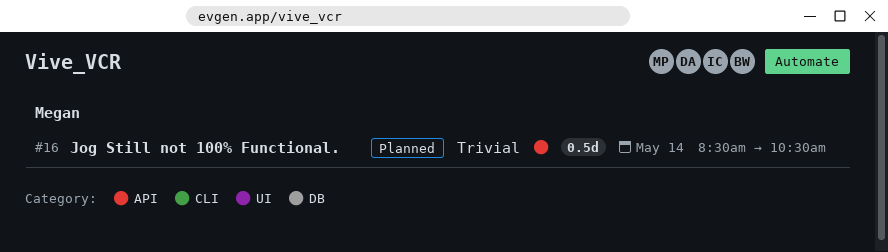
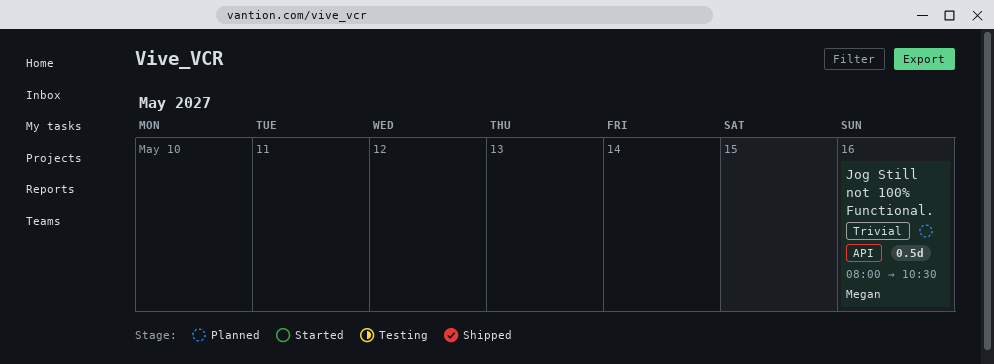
Jog Still not 100% Functional., day: May 14 -> May 16
Jog Still not 100% Functional., begins: 08:30 -> 08:00

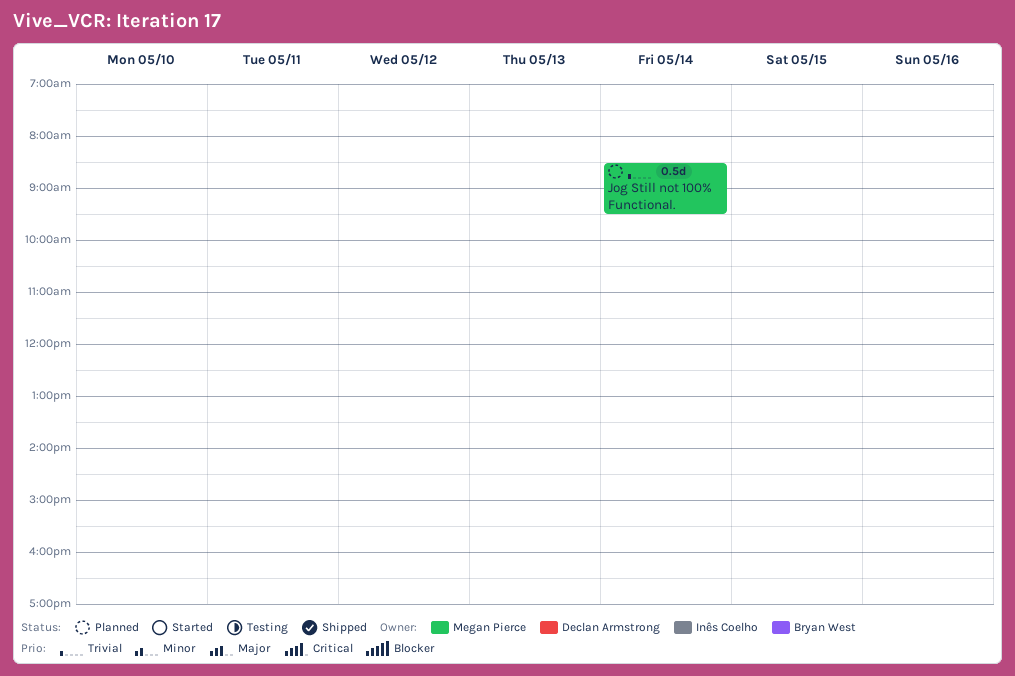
Jog Still not 100% Functional., day: May 16 -> May 14
Jog Still not 100% Functional., begins: 08:00 -> 08:30
Jog Still not 100% Functional., ends: 10:30 -> 09:30

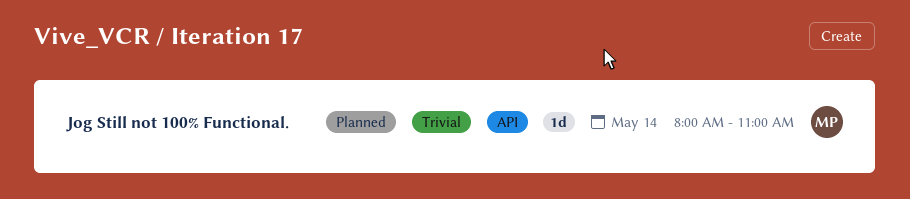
Jog Still not 100% Functional., estimate: 0.5d -> 1d
Jog Still not 100% Functional., begins: 08:30 -> 08:00
Jog Still not 100% Functional., ends: 09:30 -> 11:00

